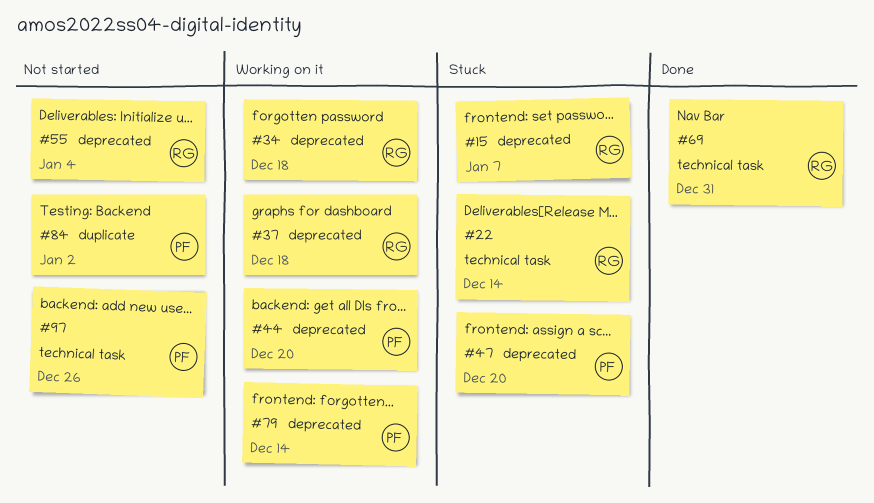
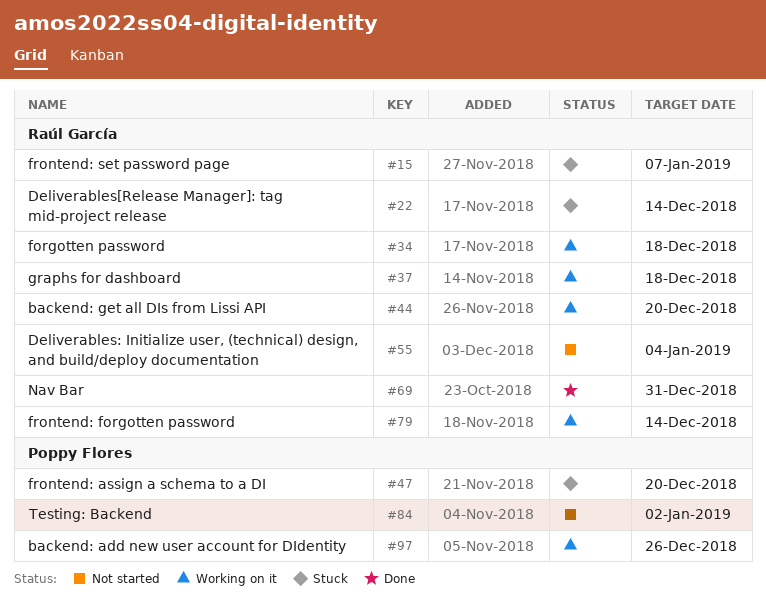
#44, owner: Poppy Flores -> Raúl García
#79, owner: Poppy Flores -> Raúl García
#97, status: Not started -> Working on it

